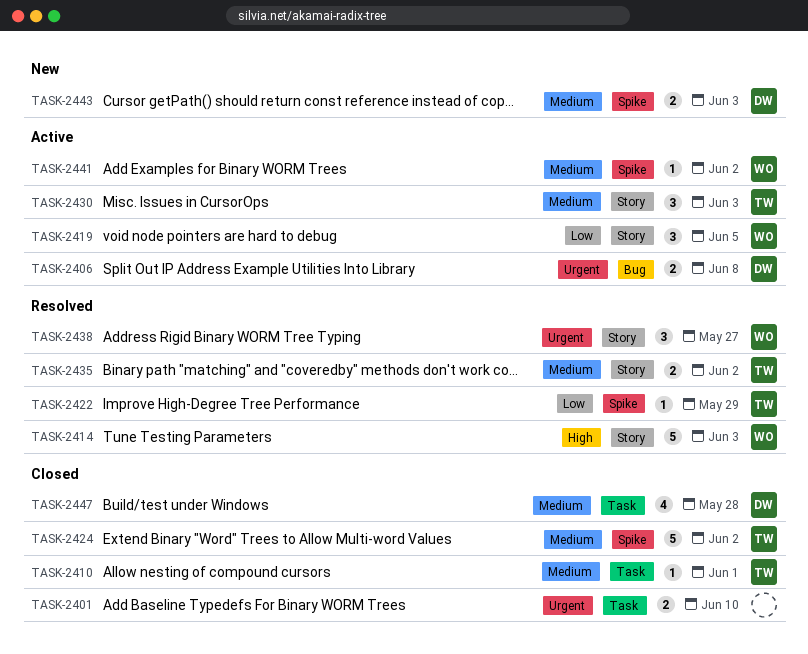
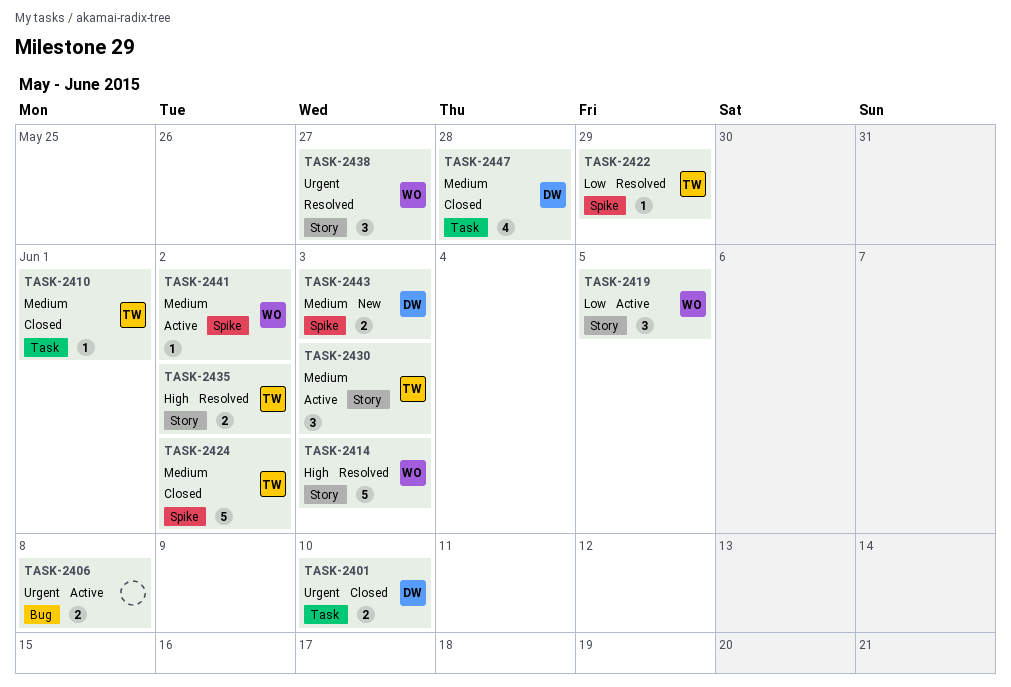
TASK-2401, owner: none -> DW
TASK-2406, owner: DW -> none
TASK-2435, priority: Medium -> High

